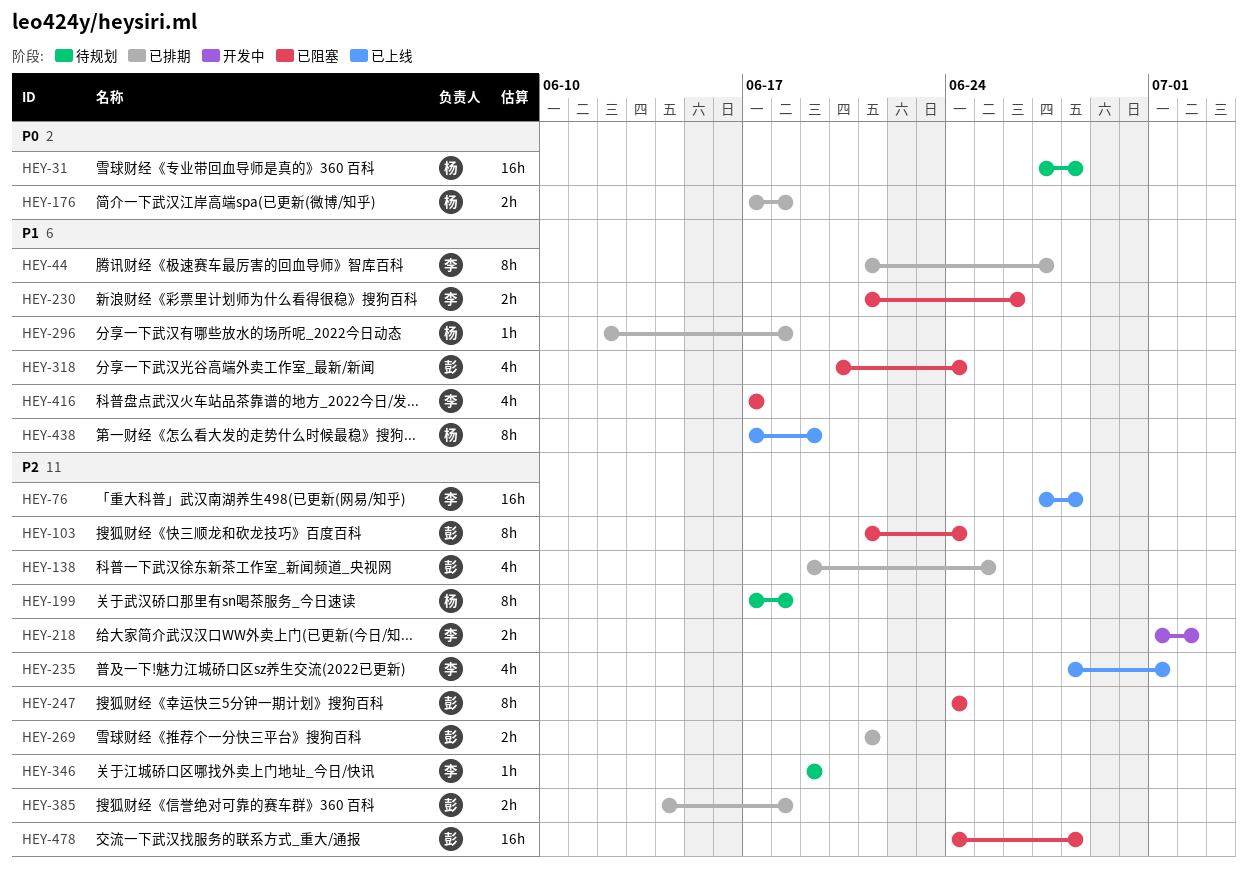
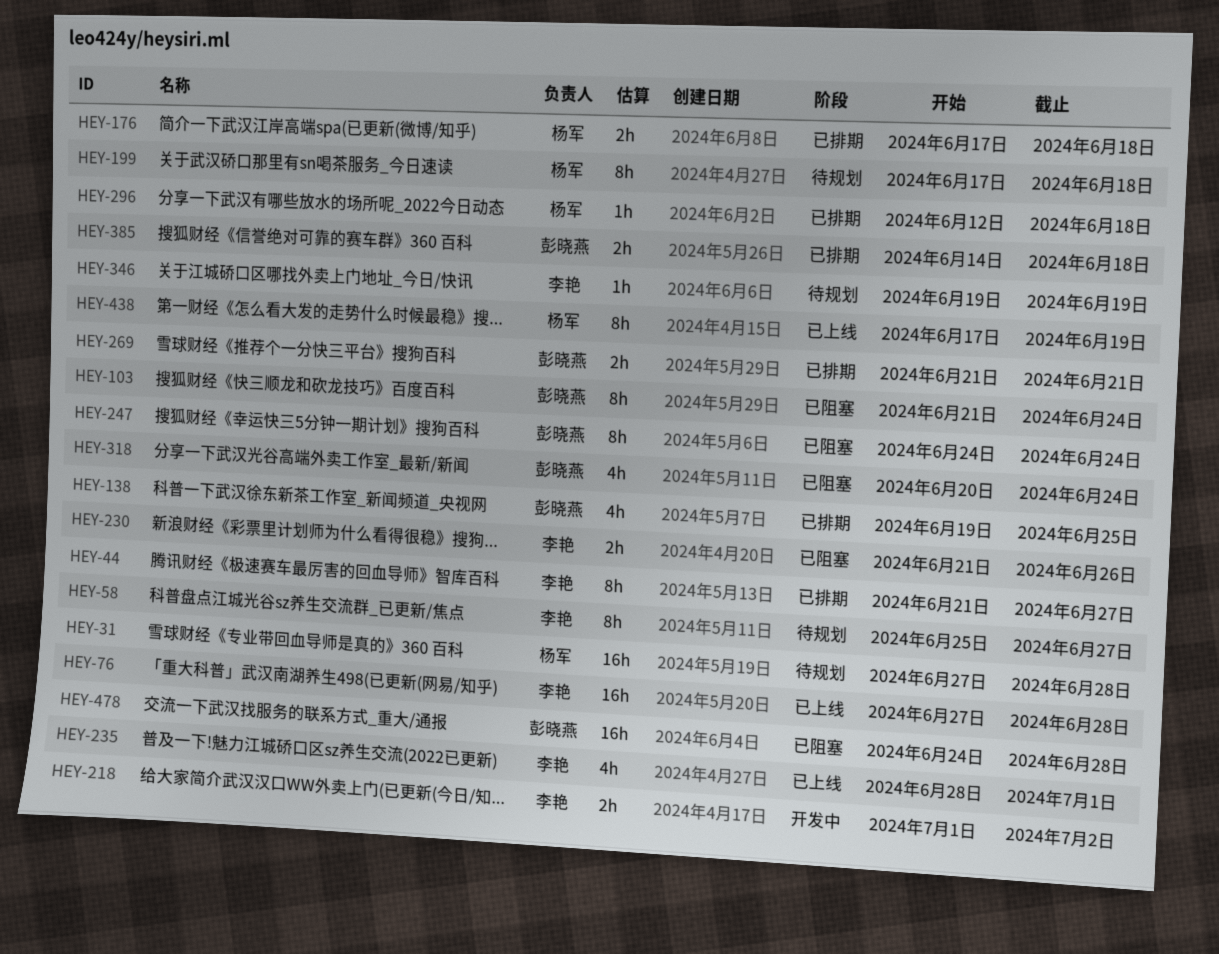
HEY-58: none -> present
HEY-416: present -> none

